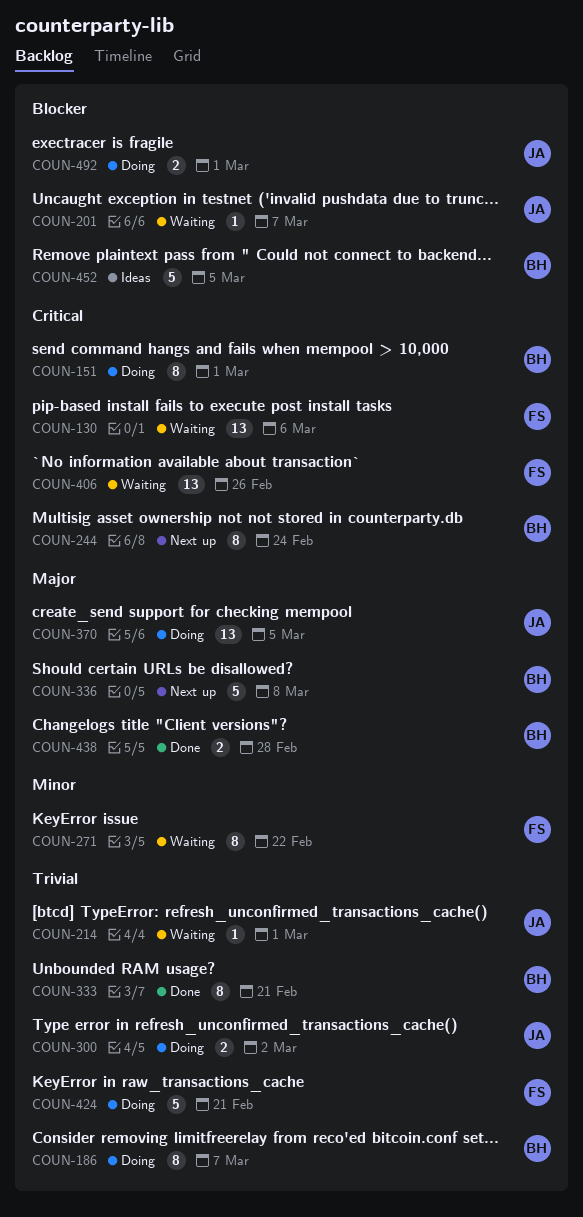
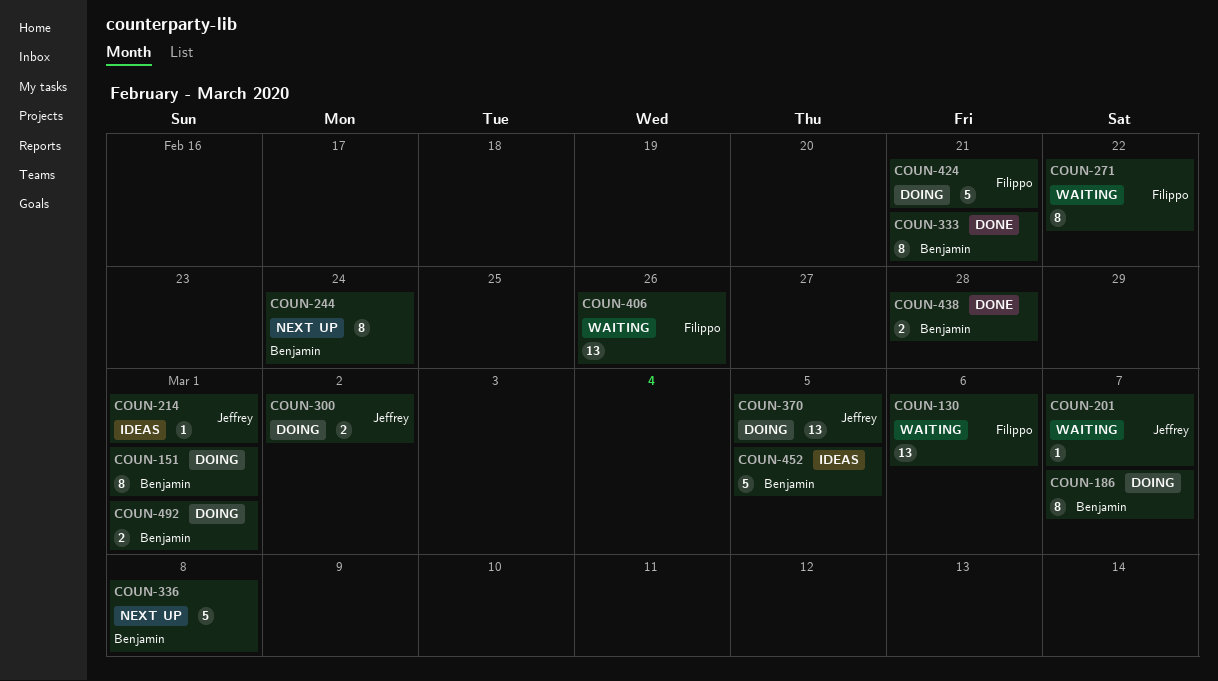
COUN-214, status: Waiting -> Ideas
COUN-492, owner: Jeffrey -> Benjamin

